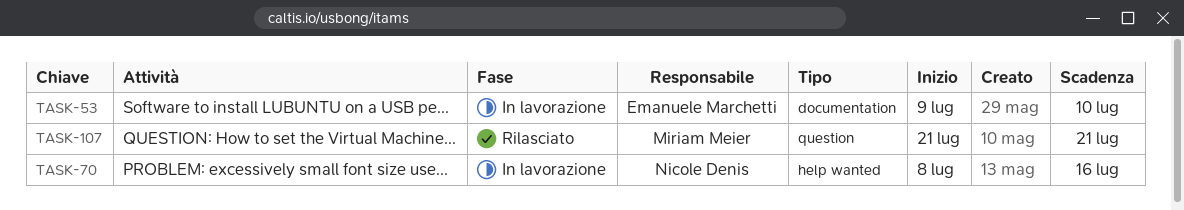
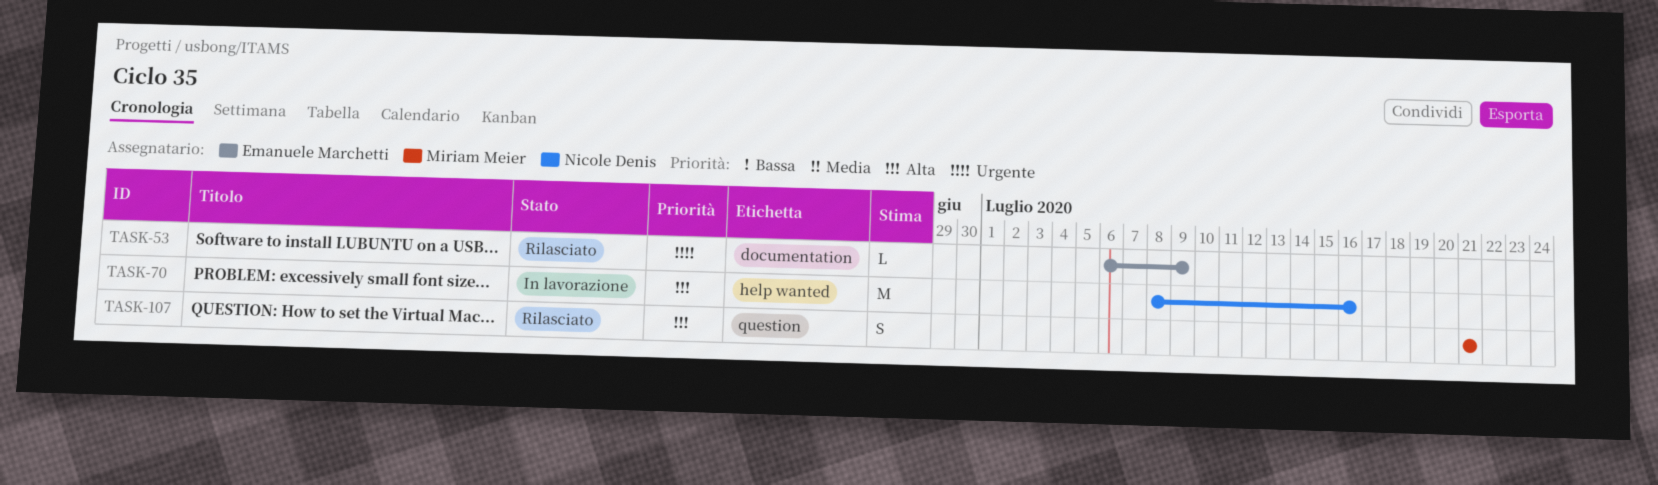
TASK-53, status: In lavorazione -> Rilasciato
TASK-53, start: Jul 9 -> Jul 6
TASK-53, due: Jul 10 -> Jul 9

